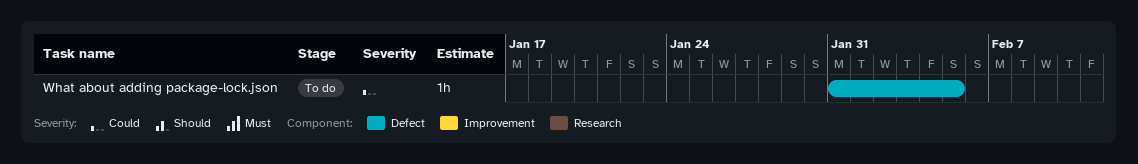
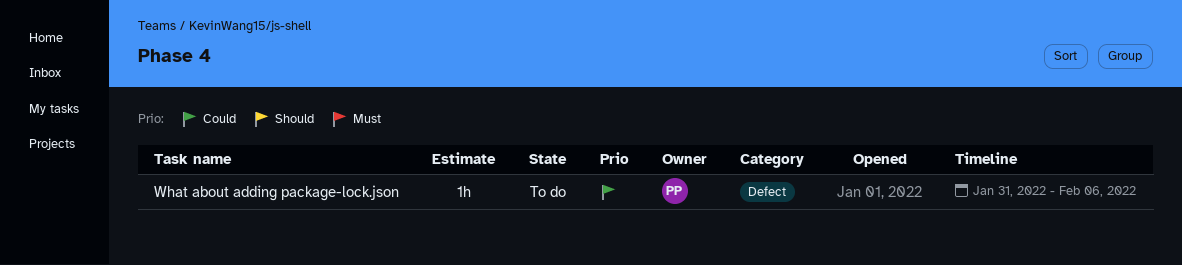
What about adding package-lock.json, due: Feb 5 -> Feb 6

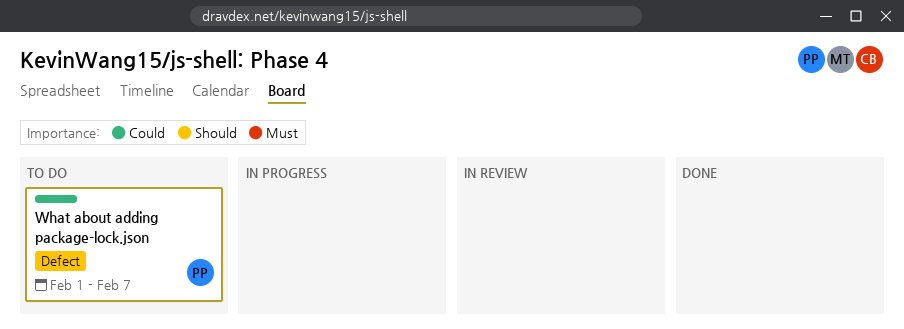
What about adding package-lock.json, start: Jan 31 -> Feb 1
What about adding package-lock.json, due: Feb 6 -> Feb 7

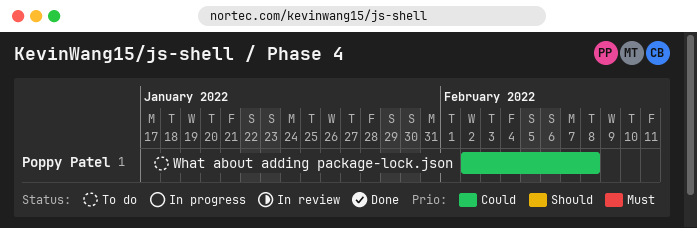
What about adding package-lock.json, start: Feb 1 -> Feb 2
What about adding package-lock.json, due: Feb 7 -> Feb 8

